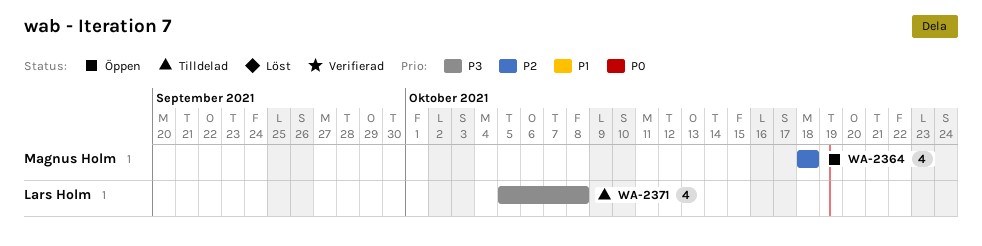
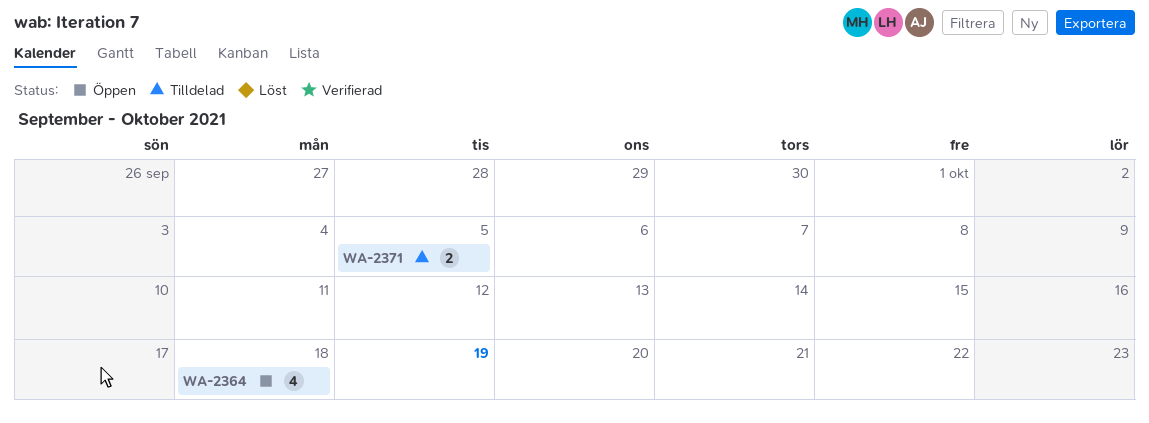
WA-2371, estimate: 4 -> 2
WA-2371, due: Oct 8 -> Oct 5

